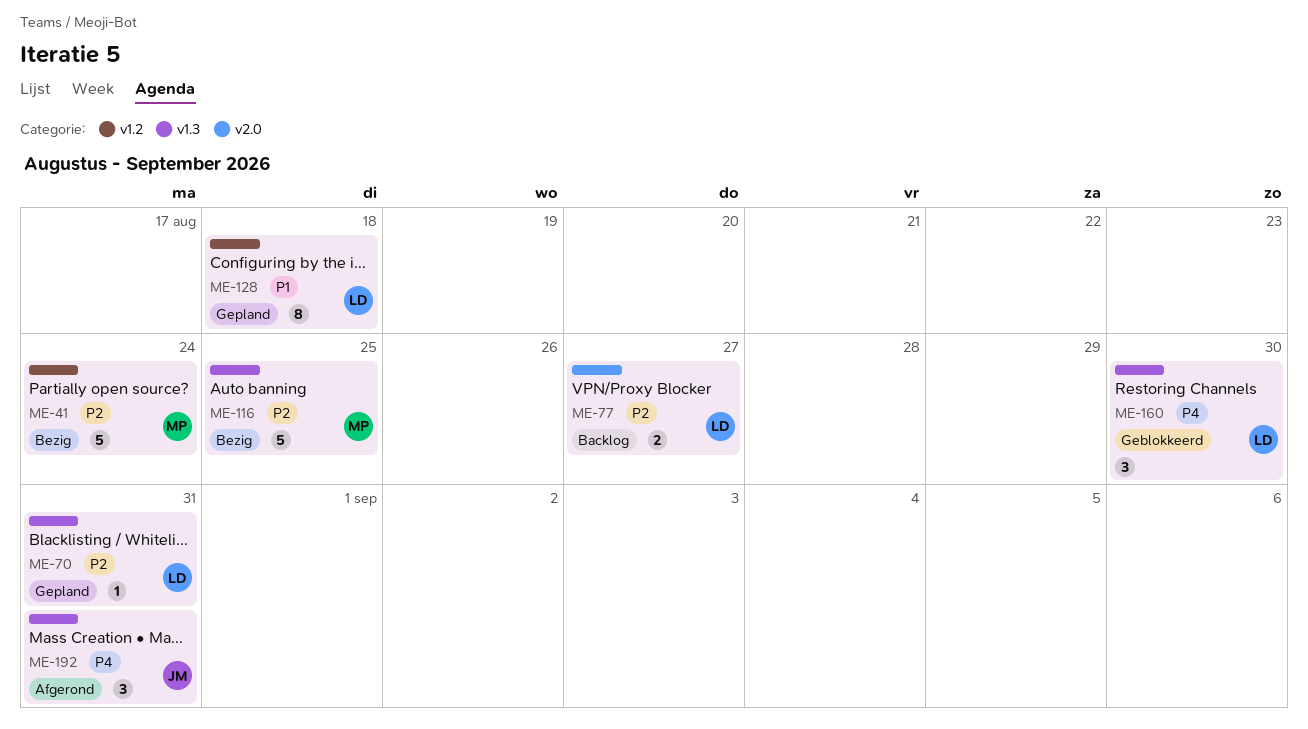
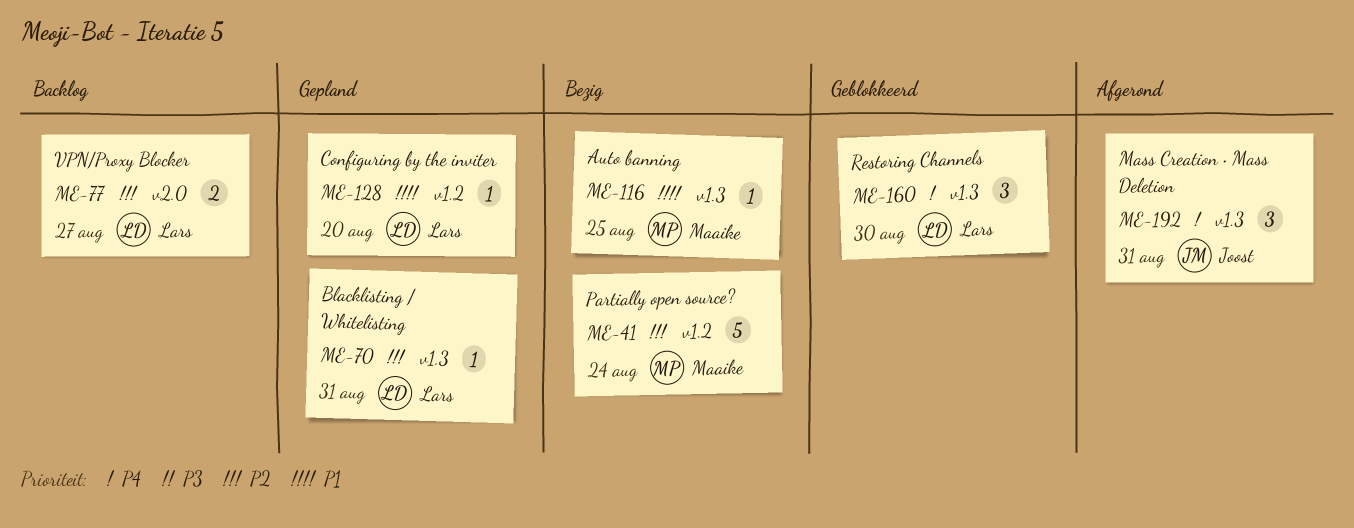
ME-116, priority: P2 -> P1
ME-116, estimate: 5 -> 1
ME-128, estimate: 8 -> 1
ME-128, due: Aug 18 -> Aug 20

